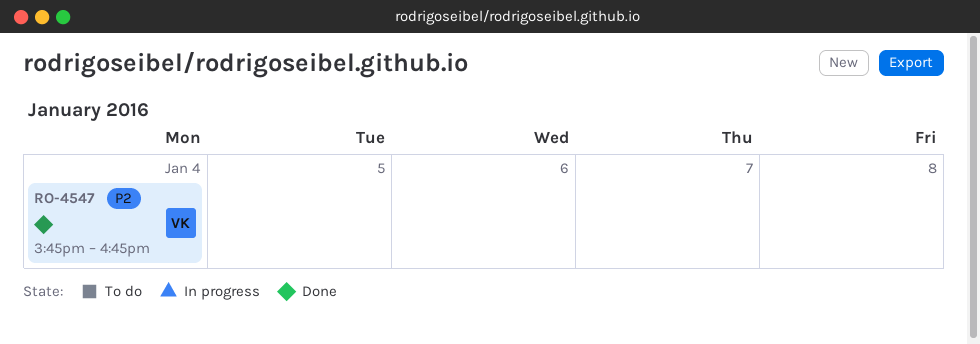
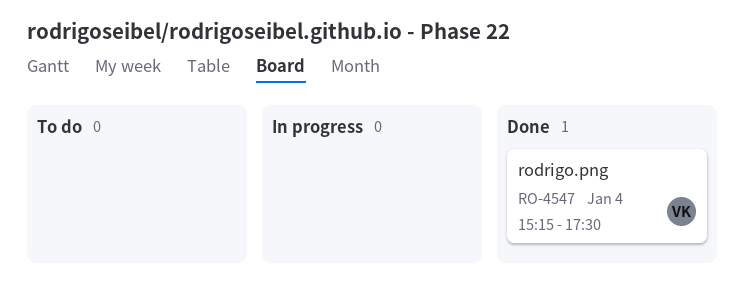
RO-4547, begins: 15:45 -> 15:15
RO-4547, ends: 16:45 -> 17:30

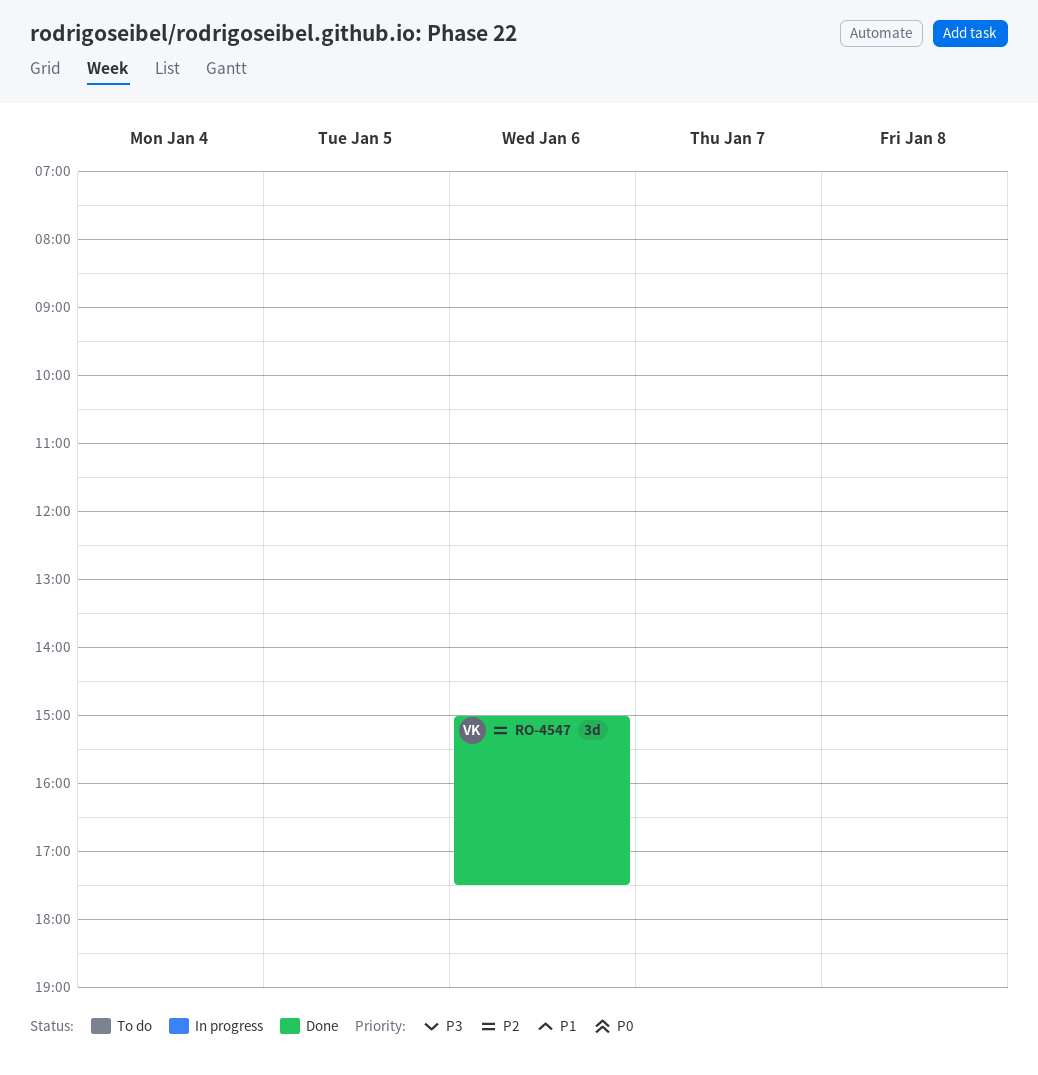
RO-4547, day: Jan 4 -> Jan 6
RO-4547, begins: 15:15 -> 15:00

